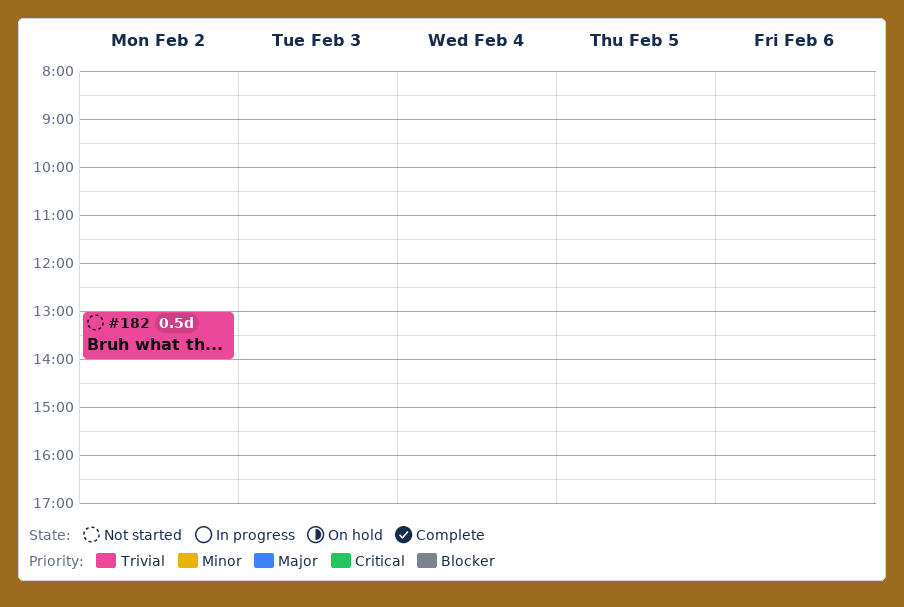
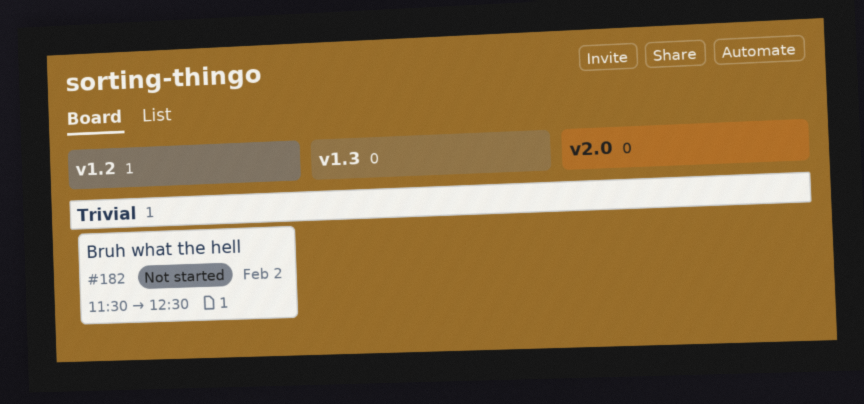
#182, begins: 13:00 -> 11:30
#182, ends: 14:00 -> 12:30

